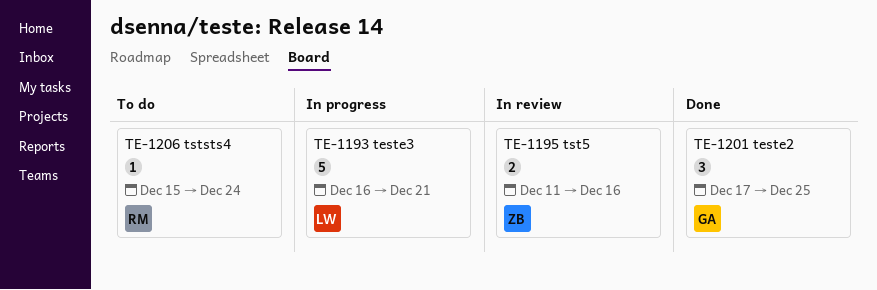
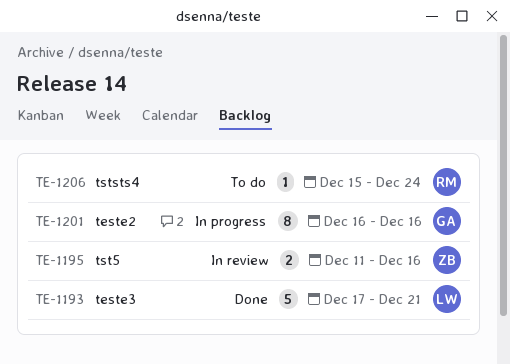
TE-1193, status: In progress -> Done
TE-1193, start: Dec 16 -> Dec 17
TE-1201, status: Done -> In progress
TE-1201, estimate: 3 -> 8
TE-1201, start: Dec 17 -> Dec 16
TE-1201, due: Dec 25 -> Dec 16

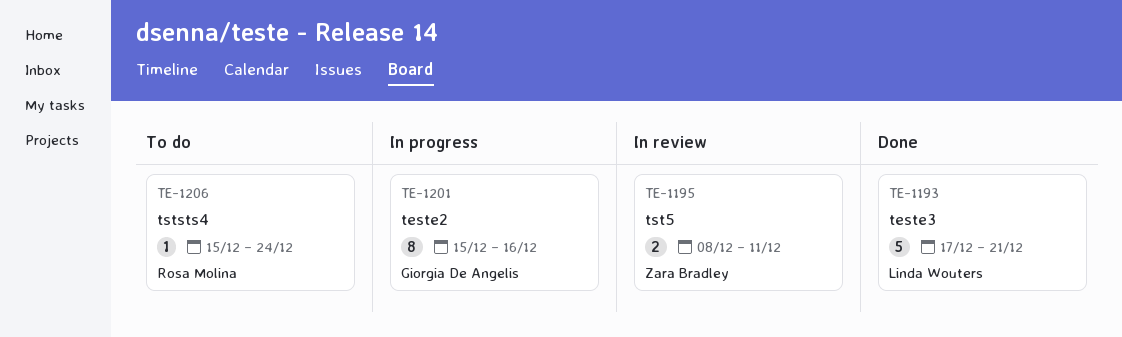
TE-1195, start: Dec 11 -> Dec 8
TE-1195, due: Dec 16 -> Dec 11
TE-1201, start: Dec 16 -> Dec 15

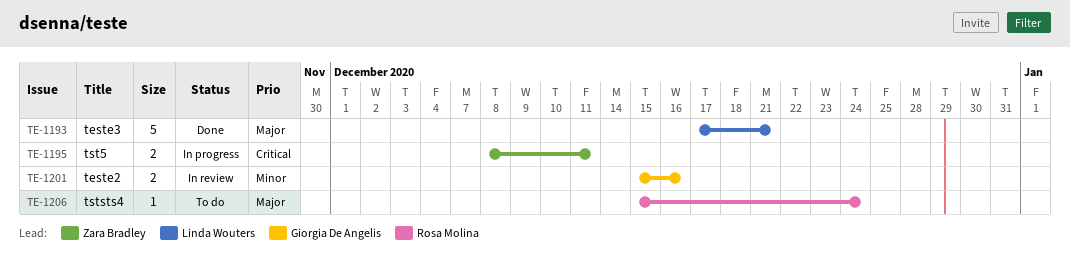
TE-1195, status: In review -> In progress
TE-1201, status: In progress -> In review
TE-1201, estimate: 8 -> 2

